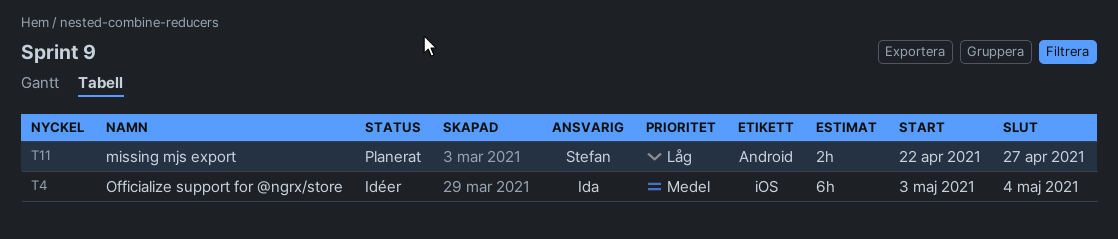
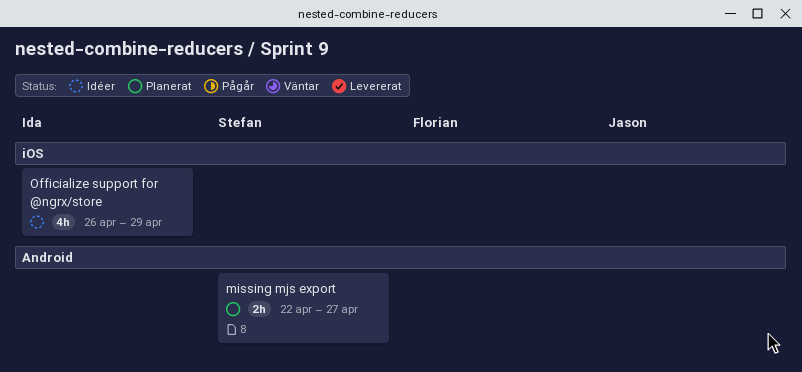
Officialize support for @ngrx/store, estimate: 6h -> 4h
Officialize support for @ngrx/store, start: May 3 -> Apr 26
Officialize support for @ngrx/store, due: May 4 -> Apr 29

